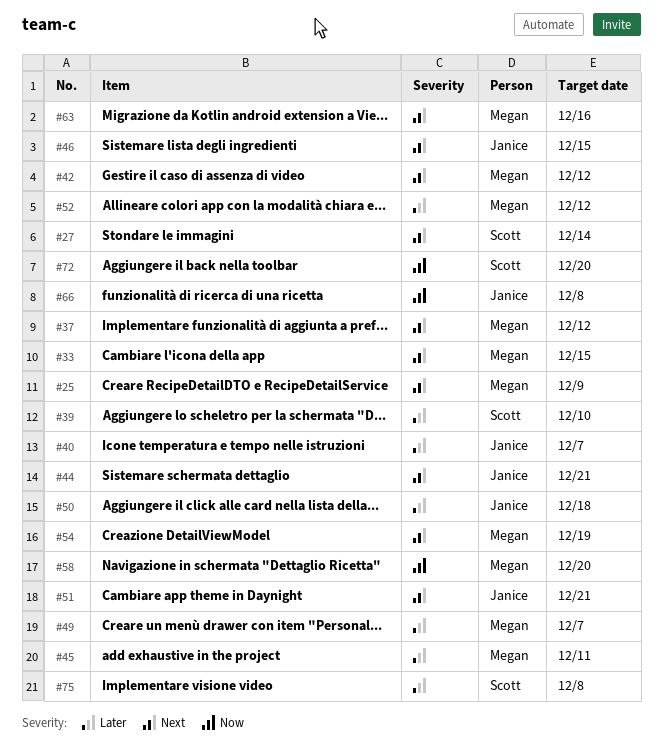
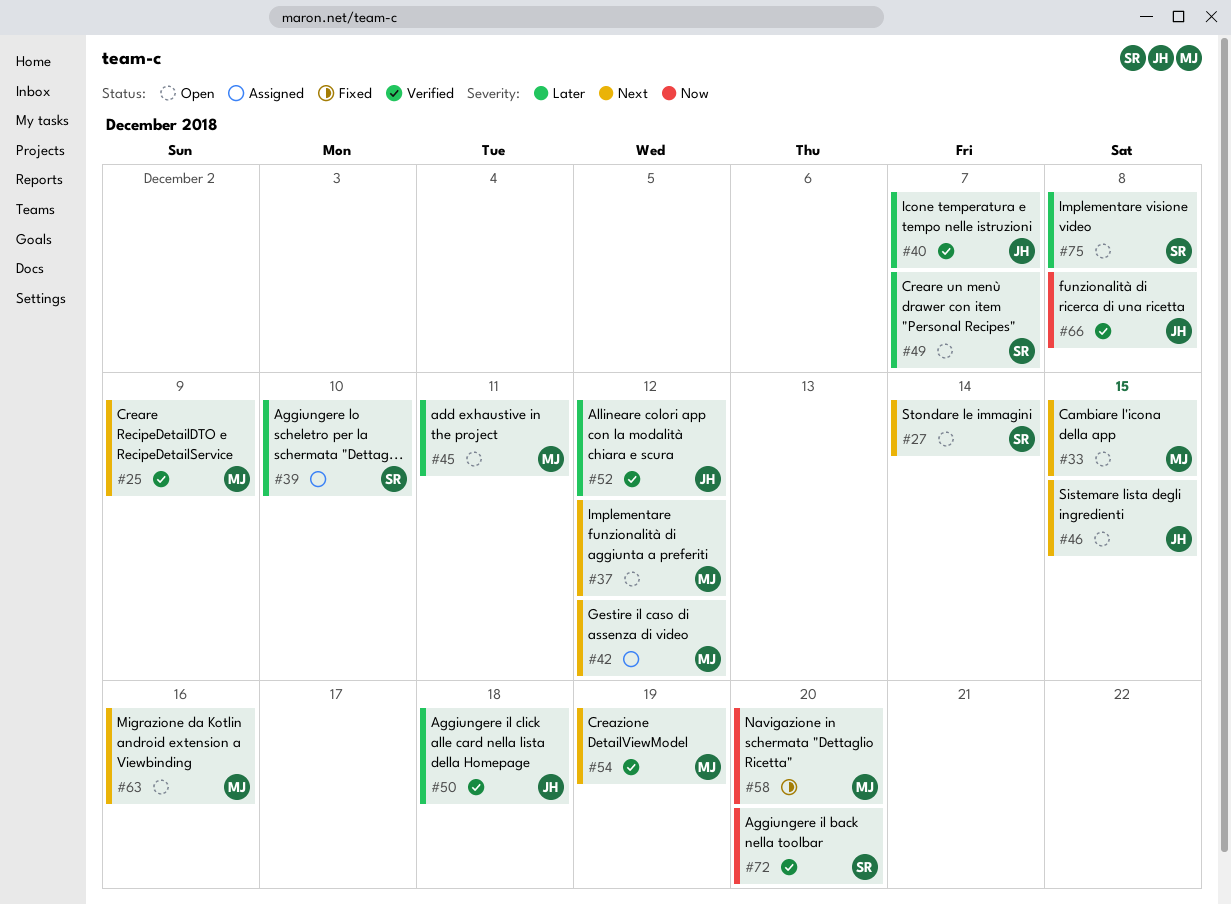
#44: present -> none
#49, owner: Megan -> Scott
#51: present -> none
#52, owner: Megan -> Janice

